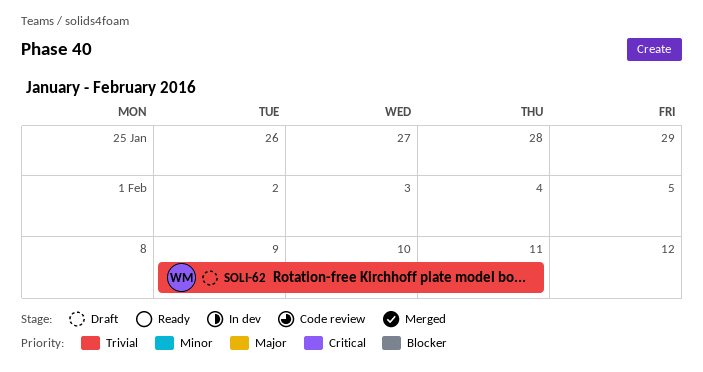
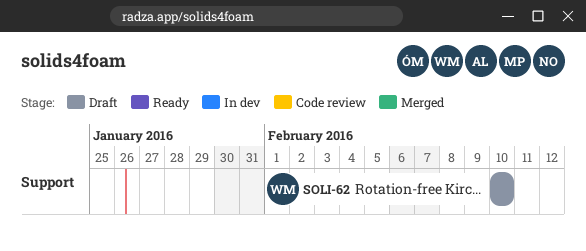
SOLI-62, start: Feb 9 -> Feb 10
SOLI-62, due: Feb 11 -> Feb 10

